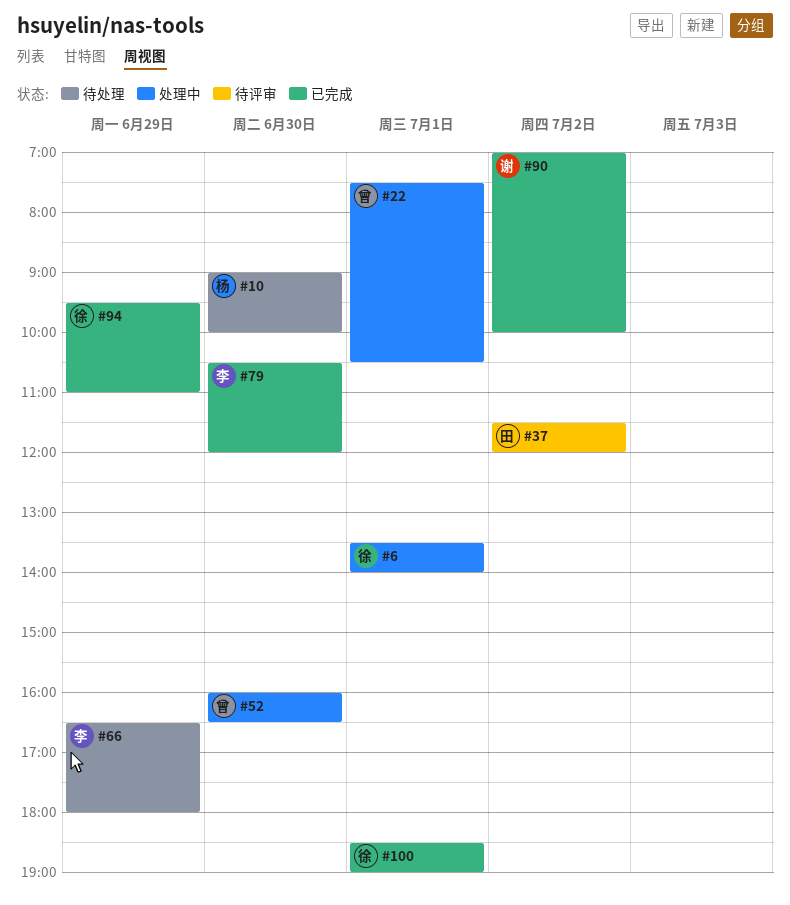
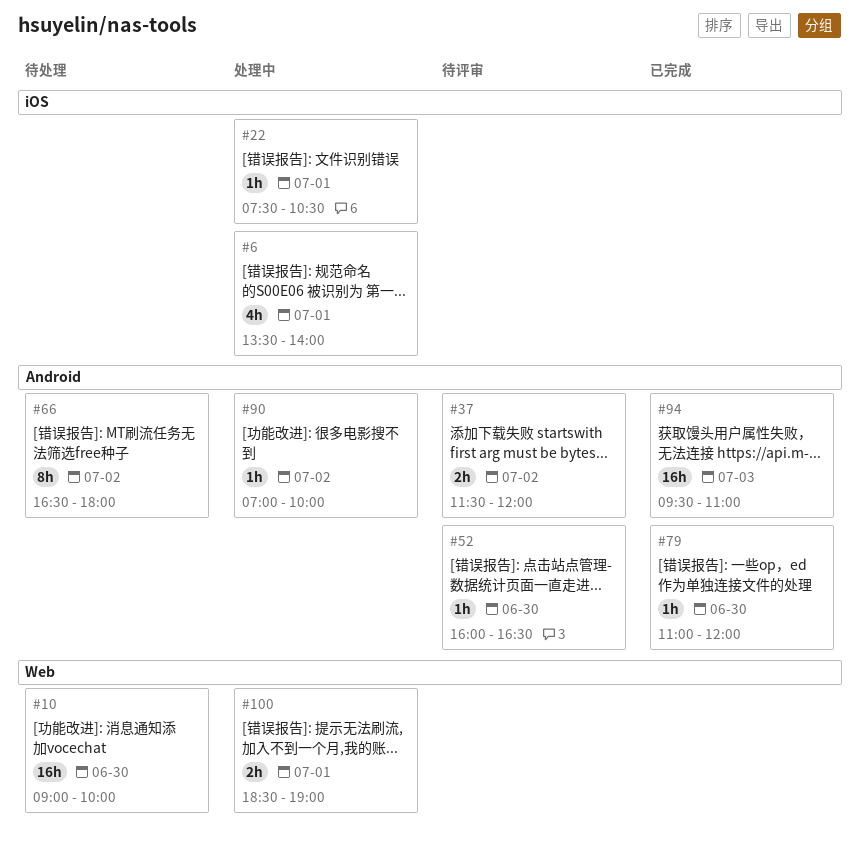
#52, status: 处理中 -> 待评审
#66, day: Jun 29 -> Jul 2
#79, begins: 10:30 -> 11:00
#90, status: 已完成 -> 处理中
#94, day: Jun 29 -> Jul 3
#100, status: 已完成 -> 处理中

